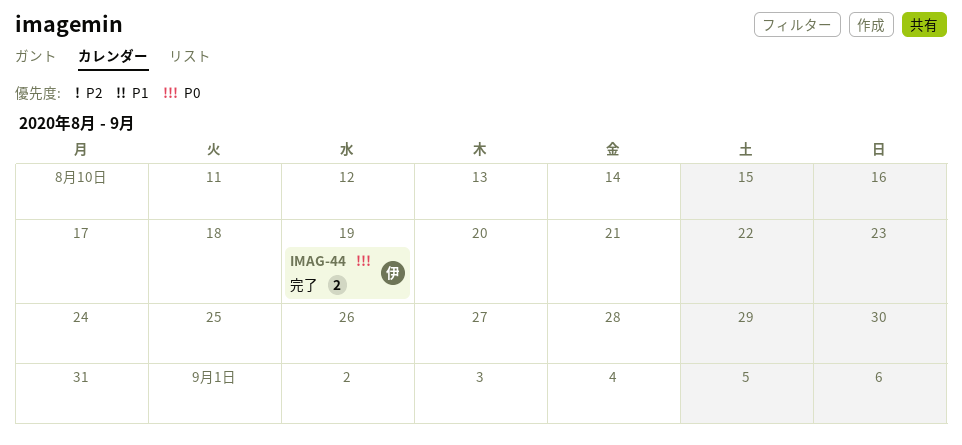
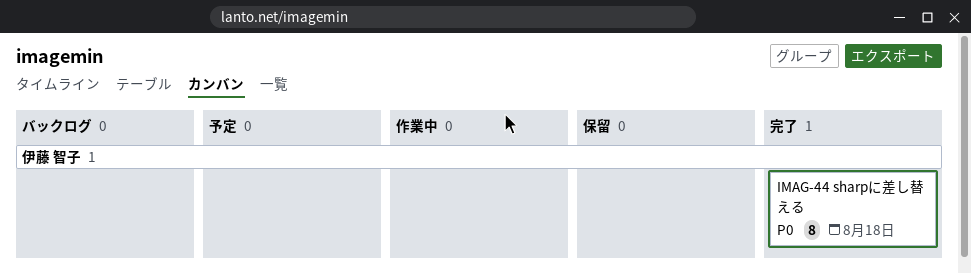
IMAG-44, estimate: 2 -> 8
IMAG-44, due: Aug 19 -> Aug 18

